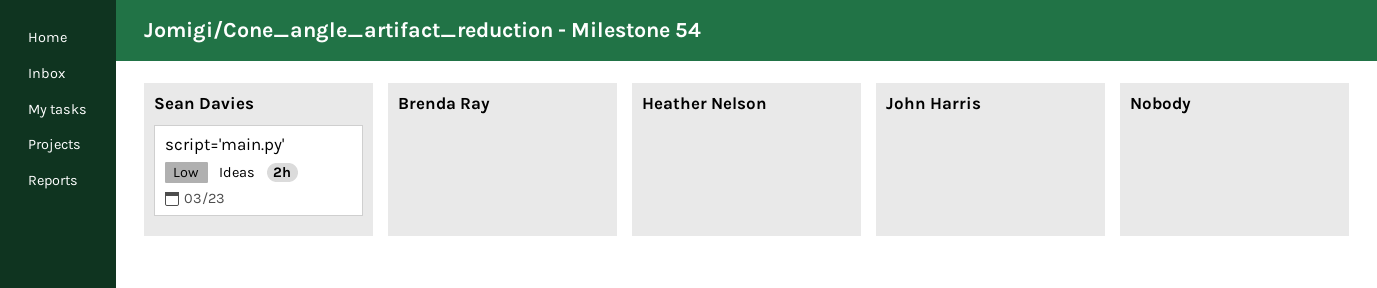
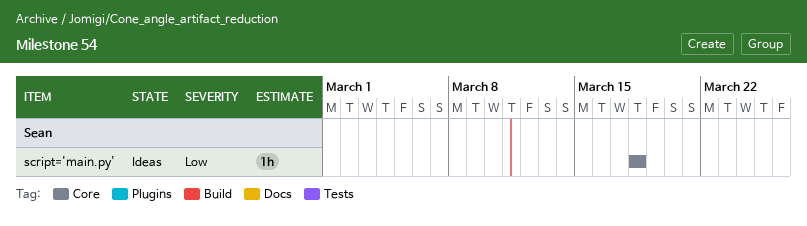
script='main.py', estimate: 2h -> 1h
script='main.py', due: Mar 23 -> Mar 18

